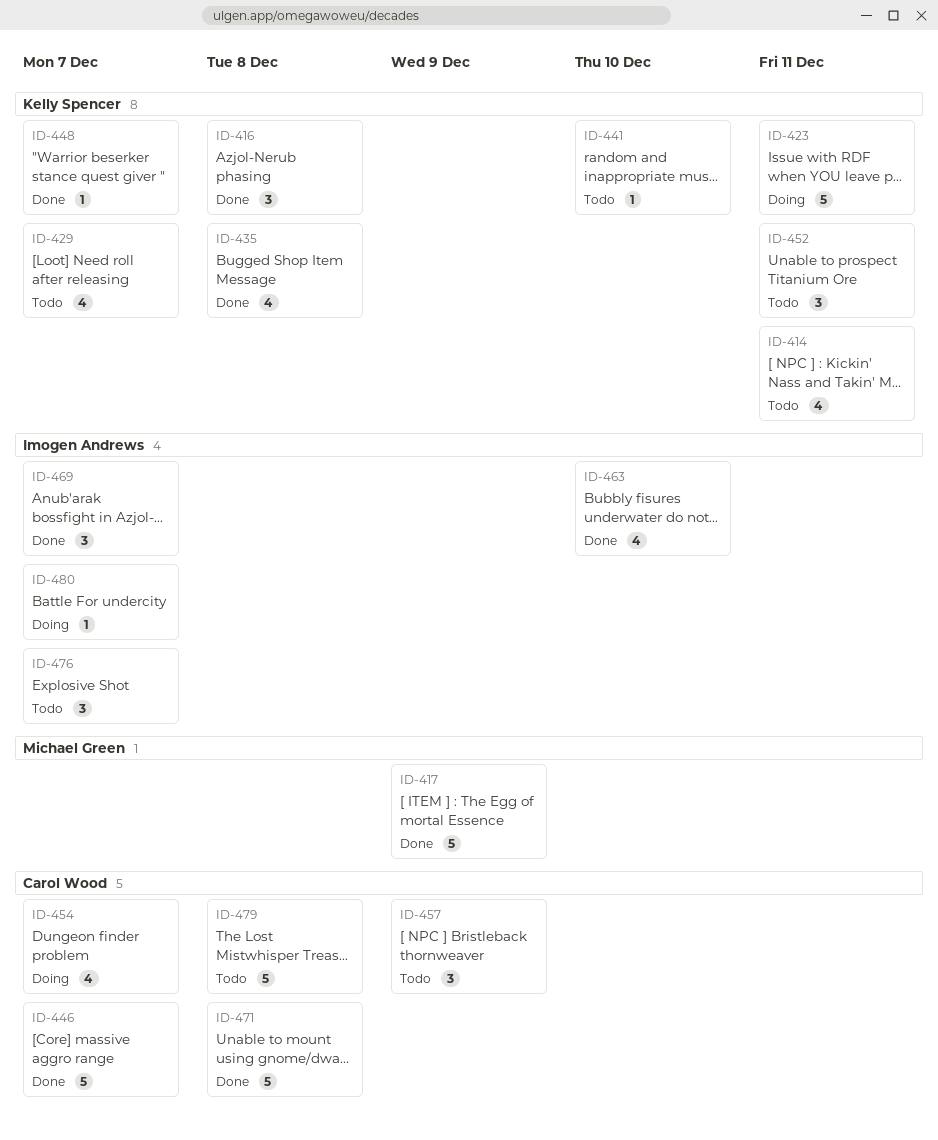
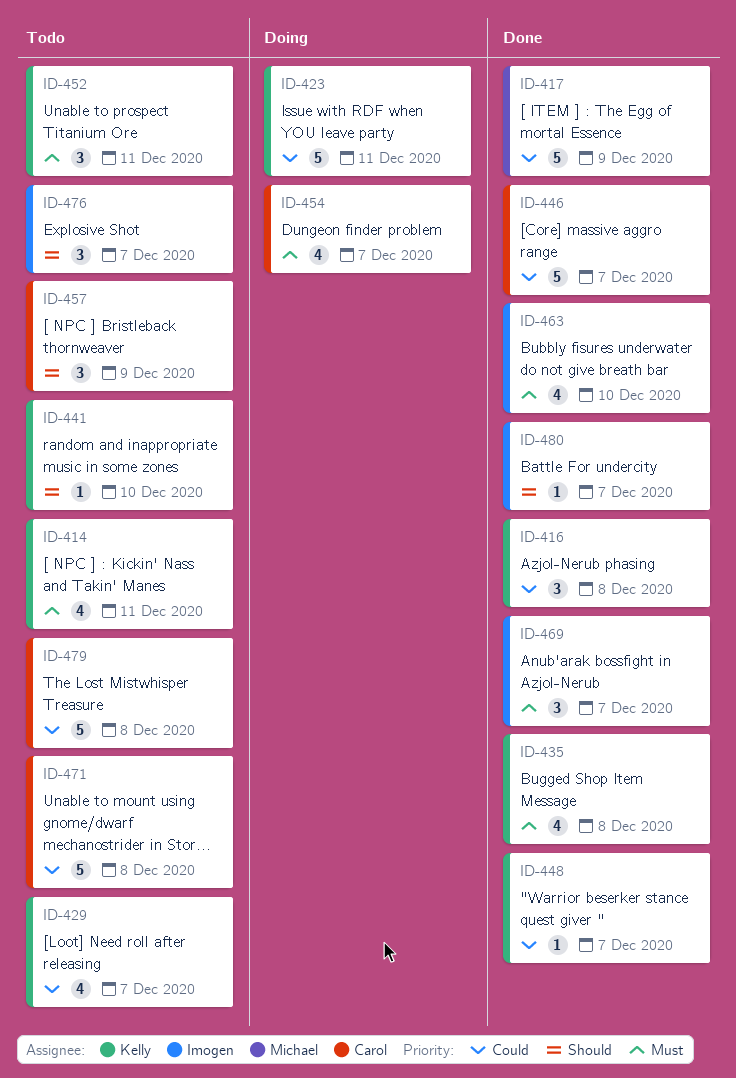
ID-471, status: Done -> Todo
ID-480, status: Doing -> Done

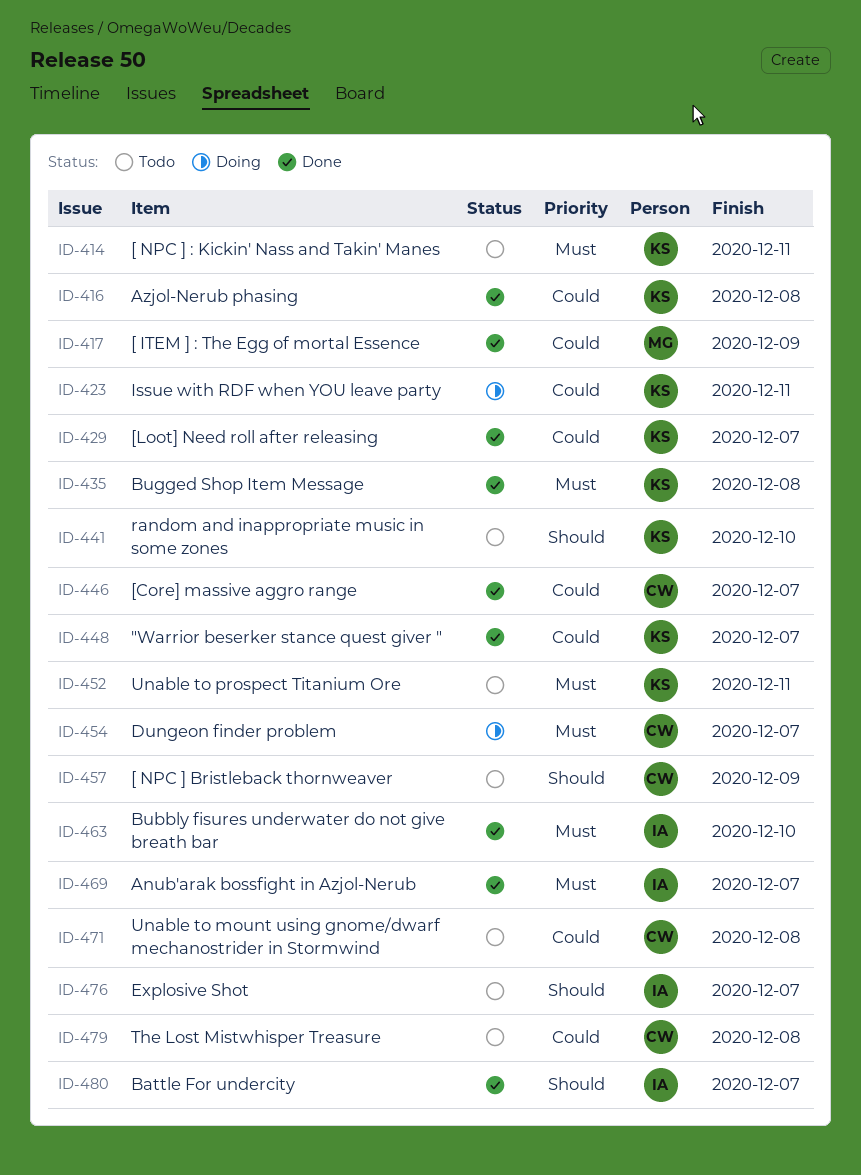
ID-429, status: Todo -> Done

